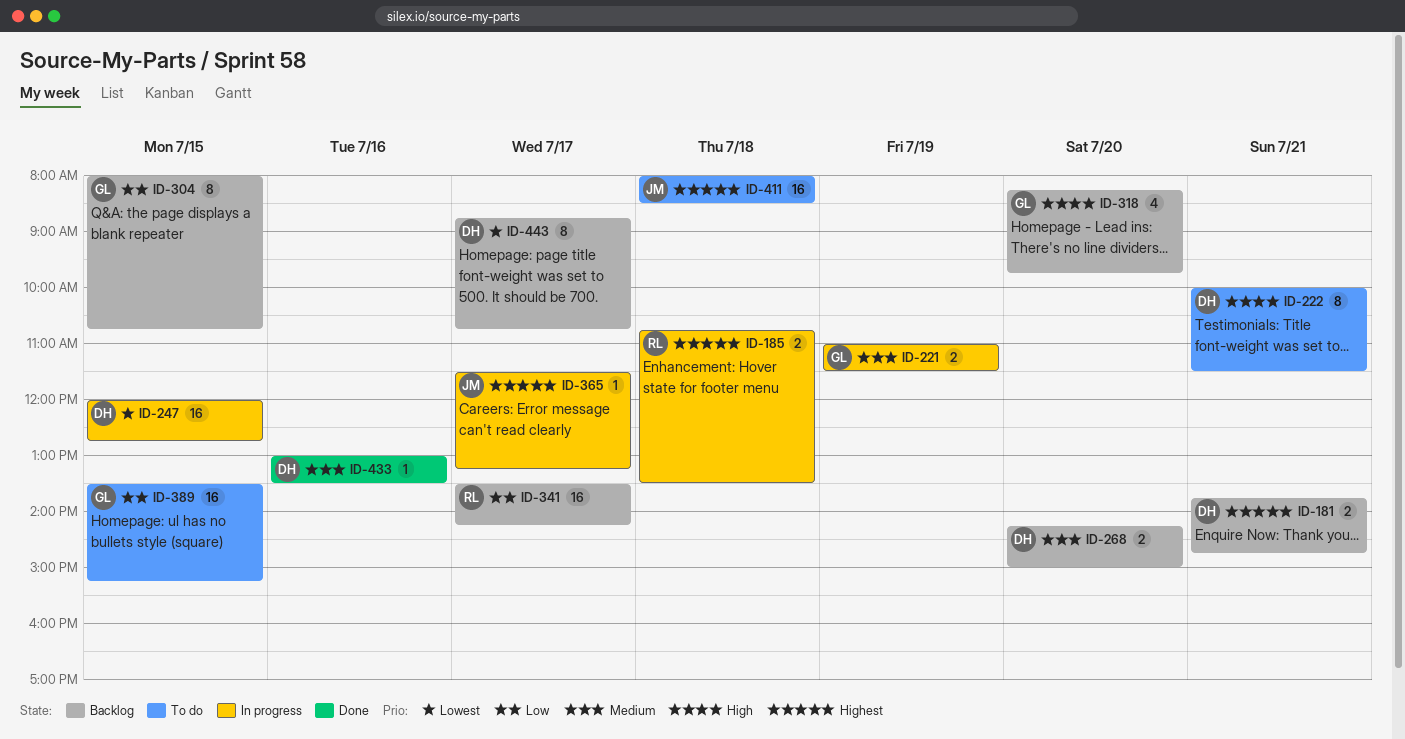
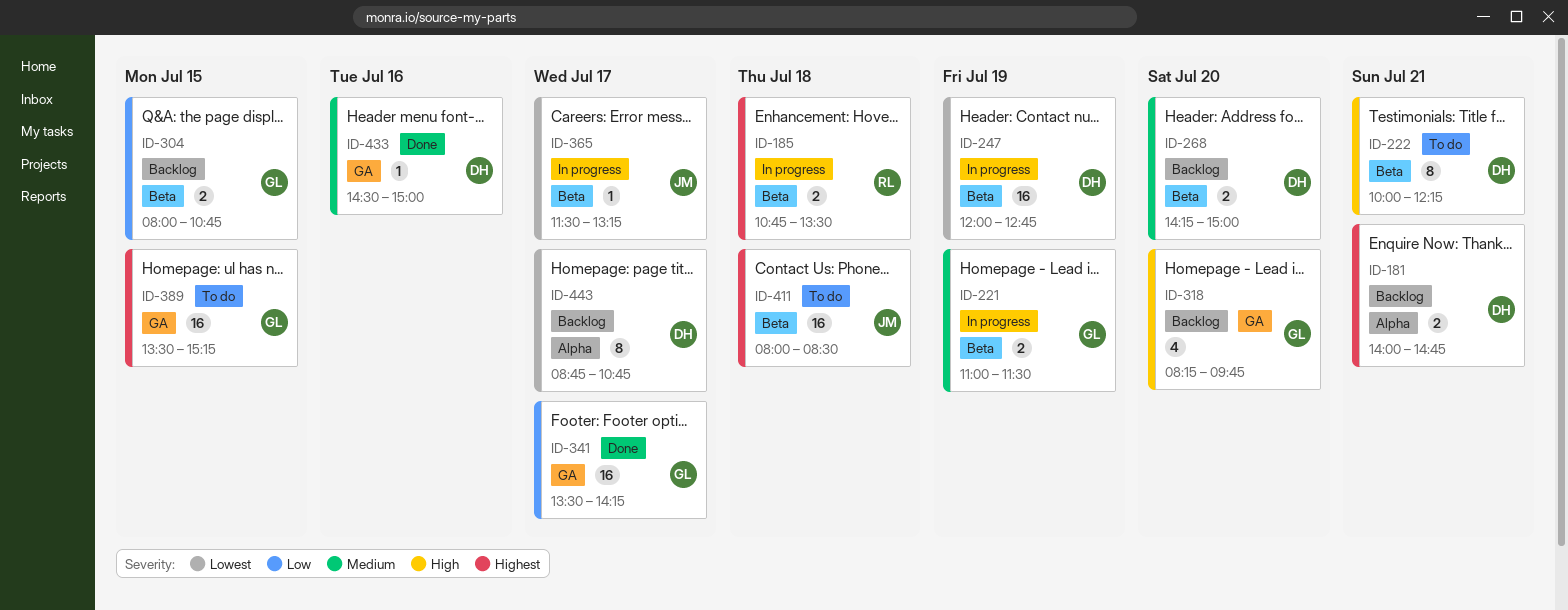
ID-181, begins: 13:45 -> 14:00
ID-222, ends: 11:30 -> 12:15
ID-247, day: Jul 15 -> Jul 19
ID-304, estimate: 8 -> 2
ID-341, status: Backlog -> Done
ID-341, owner: RL -> GL
ID-365, priority: Highest -> Lowest
ID-389, priority: Low -> Highest
ID-433, begins: 13:00 -> 14:30
ID-433, ends: 13:30 -> 15:00

